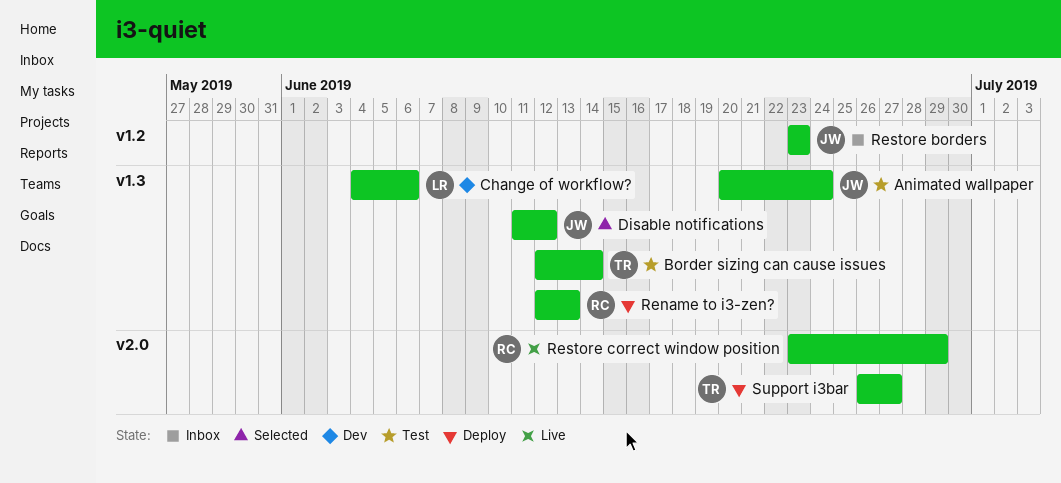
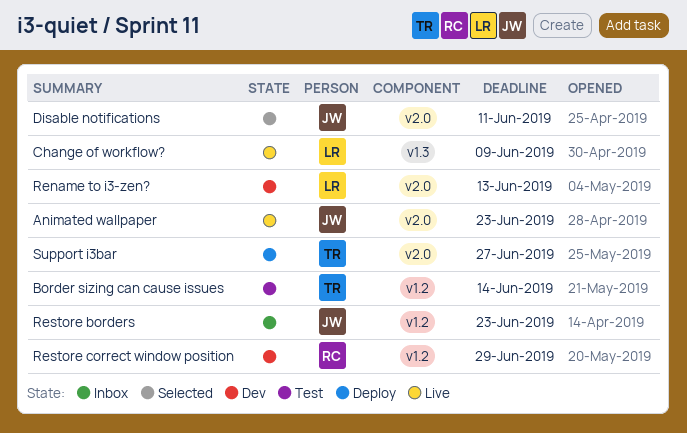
Animated wallpaper, status: Test -> Live
Animated wallpaper, label: v1.3 -> v2.0
Animated wallpaper, due: Jun 24 -> Jun 23
Border sizing can cause issues, label: v1.3 -> v1.2
Change of workflow?, status: Dev -> Live
Change of workflow?, due: Jun 6 -> Jun 9
Disable notifications, label: v1.3 -> v2.0
Disable notifications, due: Jun 12 -> Jun 11
Rename to i3-zen?, status: Deploy -> Dev
Rename to i3-zen?, owner: RC -> LR
Rename to i3-zen?, label: v1.3 -> v2.0
Restore correct window position, status: Live -> Dev
Restore correct window position, label: v2.0 -> v1.2

